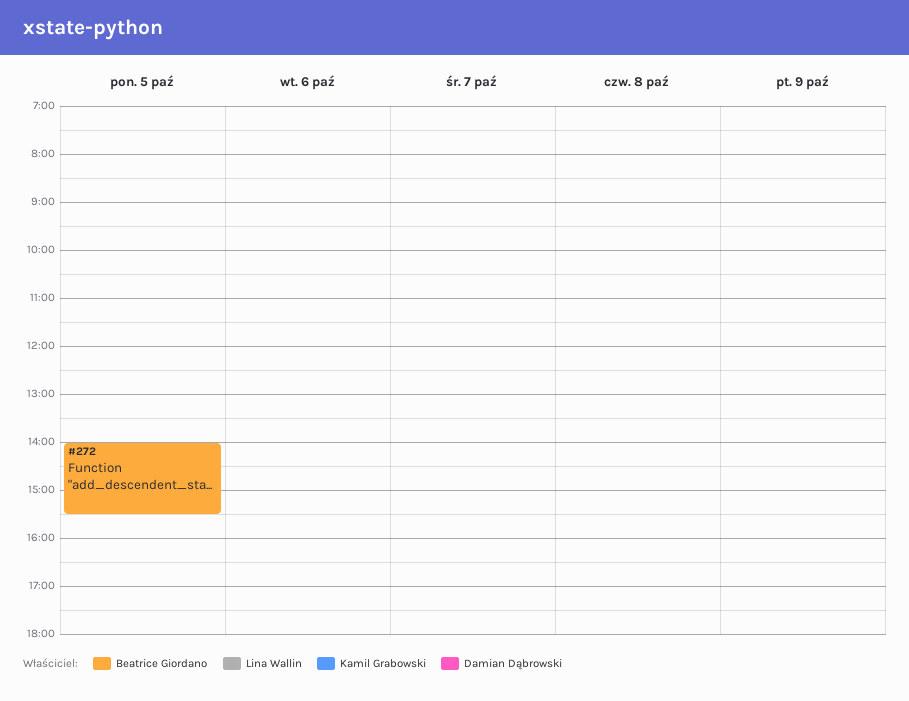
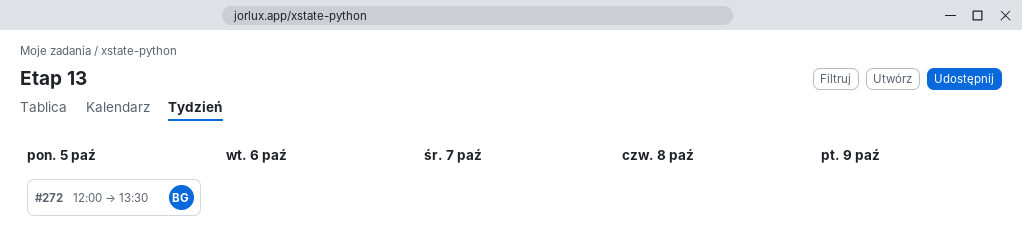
#272, begins: 14:00 -> 12:00
#272, ends: 15:30 -> 13:30

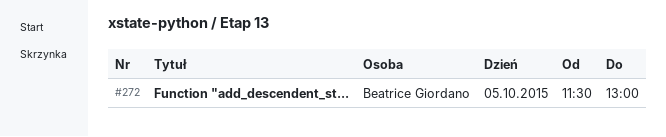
#272, begins: 12:00 -> 11:30
#272, ends: 13:30 -> 13:00

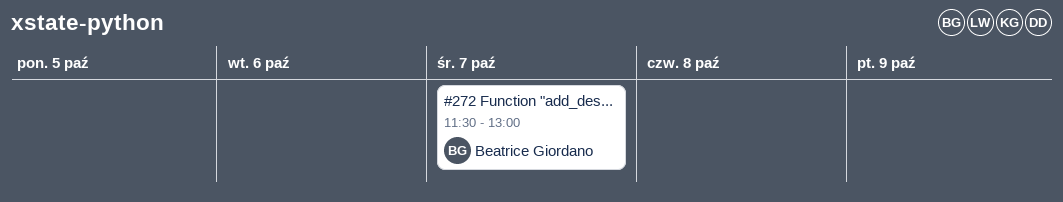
#272, day: Oct 5 -> Oct 7

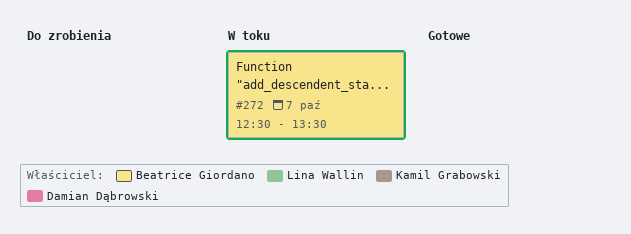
#272, begins: 11:30 -> 12:30
#272, ends: 13:00 -> 13:30

